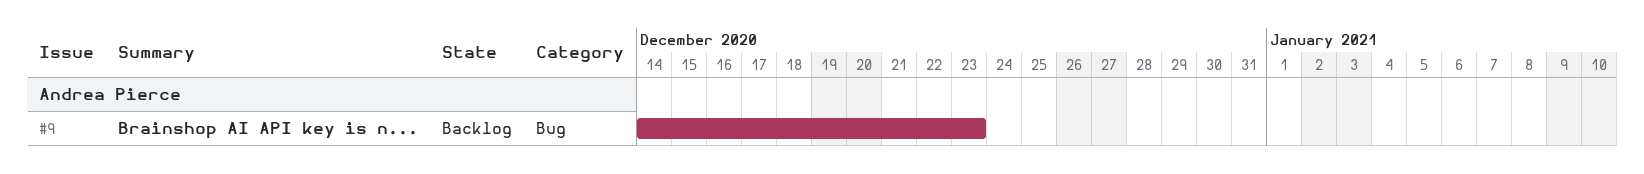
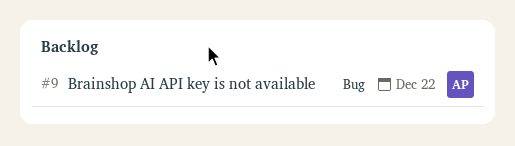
#9, due: Dec 23 -> Dec 22

